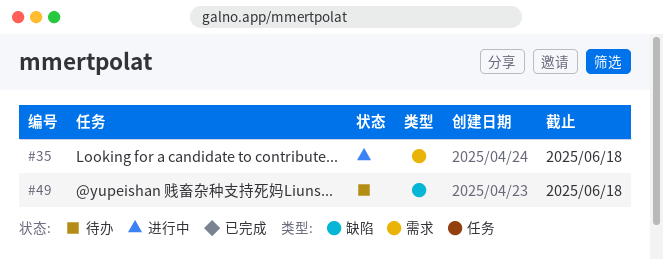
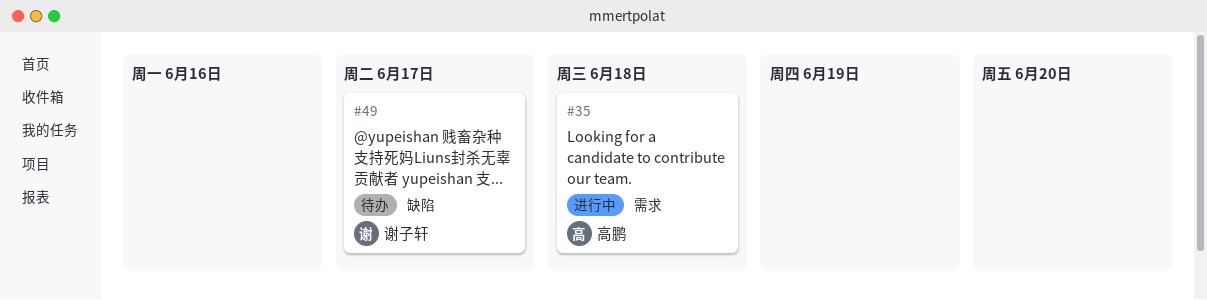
#49, due: Jun 18 -> Jun 17

